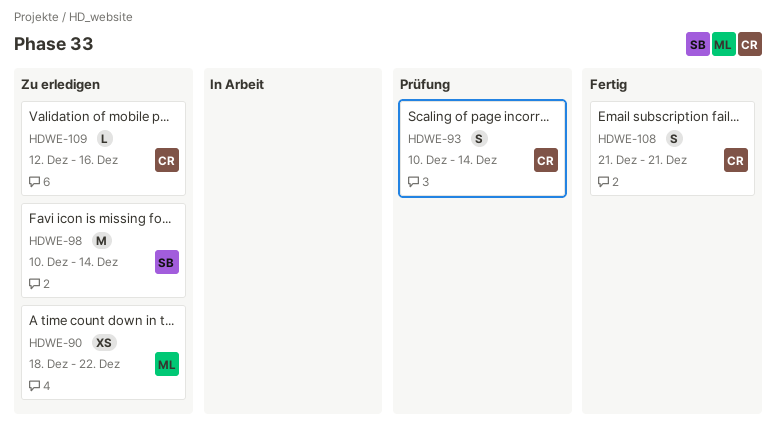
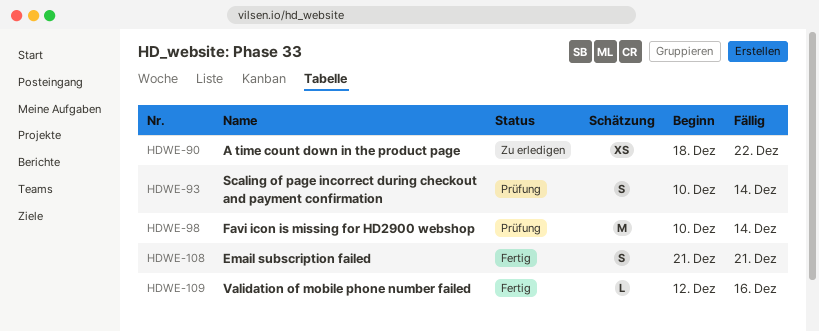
HDWE-98, status: Zu erledigen -> Prüfung
HDWE-109, status: Zu erledigen -> Fertig

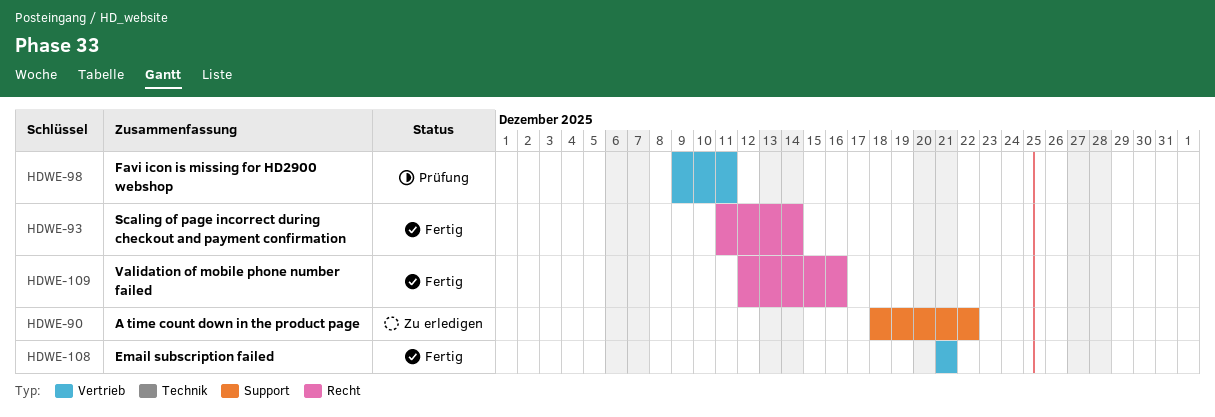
HDWE-93, status: Prüfung -> Fertig
HDWE-93, start: Dec 10 -> Dec 11
HDWE-98, start: Dec 10 -> Dec 9
HDWE-98, due: Dec 14 -> Dec 11

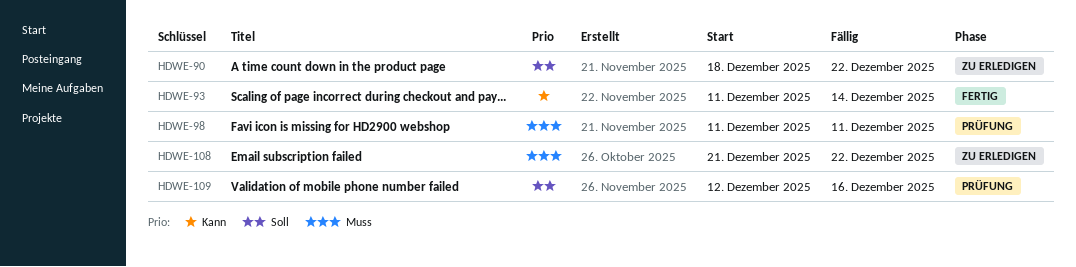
HDWE-98, start: Dec 9 -> Dec 11
HDWE-108, status: Fertig -> Zu erledigen
HDWE-108, due: Dec 21 -> Dec 22
HDWE-109, status: Fertig -> Prüfung

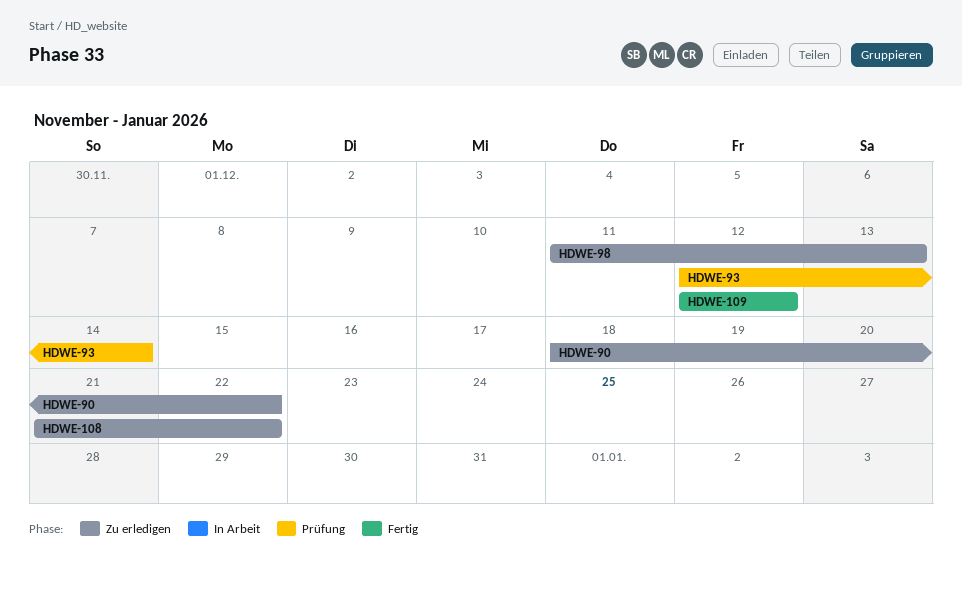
HDWE-93, status: Fertig -> Prüfung
HDWE-93, start: Dec 11 -> Dec 12
HDWE-98, status: Prüfung -> Zu erledigen
HDWE-98, due: Dec 11 -> Dec 13
HDWE-109, status: Prüfung -> Fertig
HDWE-109, due: Dec 16 -> Dec 12

